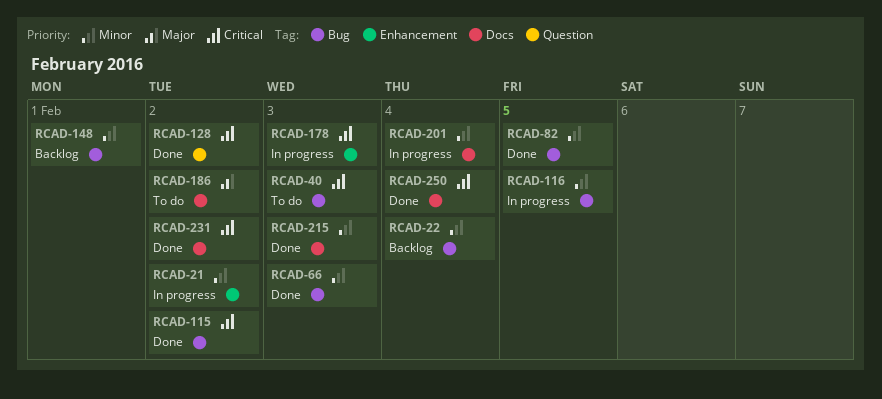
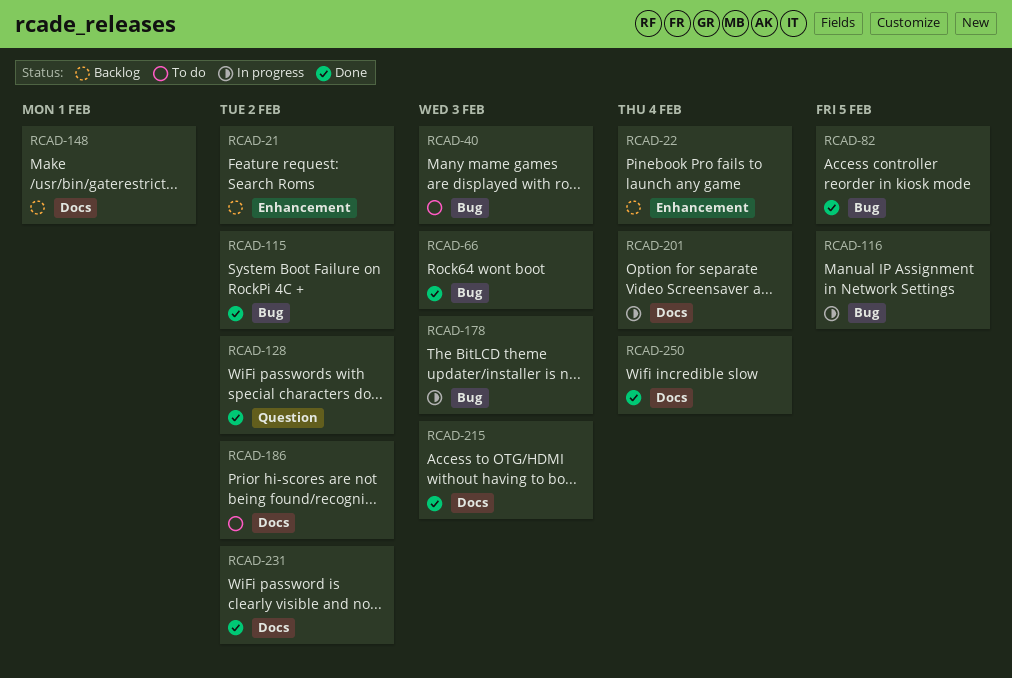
RCAD-21, status: In progress -> Backlog
RCAD-22, label: Bug -> Enhancement
RCAD-148, label: Bug -> Docs
RCAD-178, label: Enhancement -> Bug

